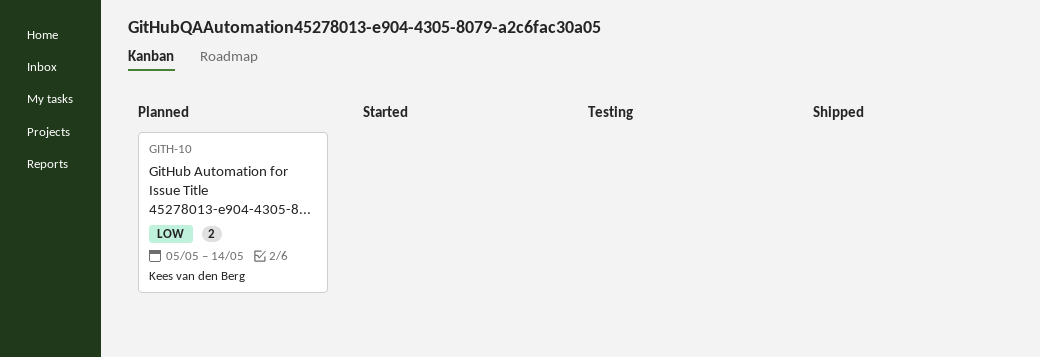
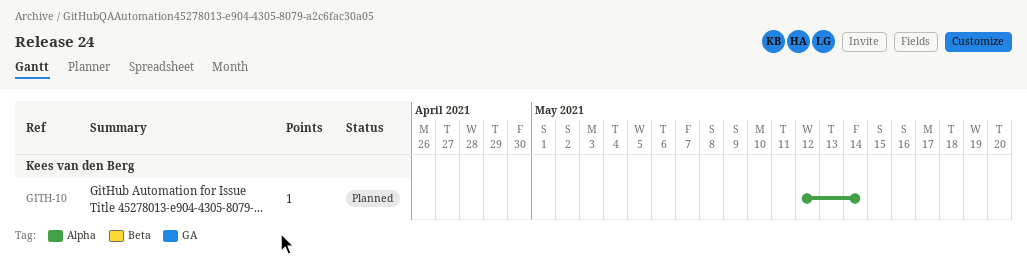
GITH-10, estimate: 2 -> 1
GITH-10, start: May 5 -> May 12

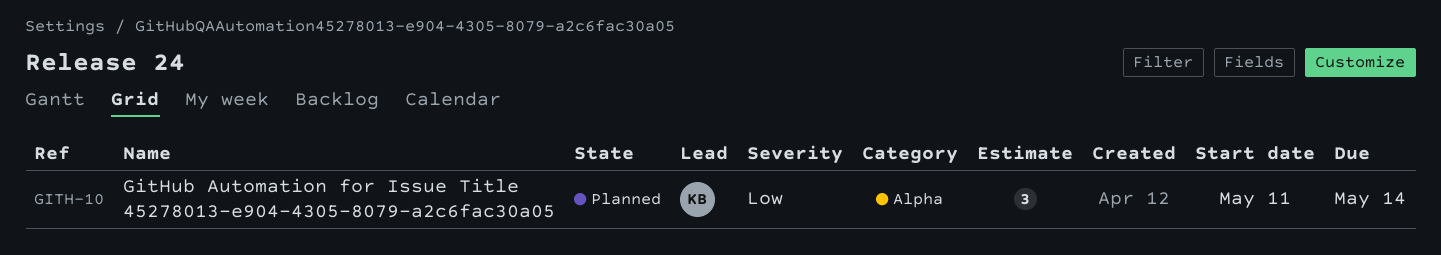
GITH-10, estimate: 1 -> 3
GITH-10, start: May 12 -> May 11

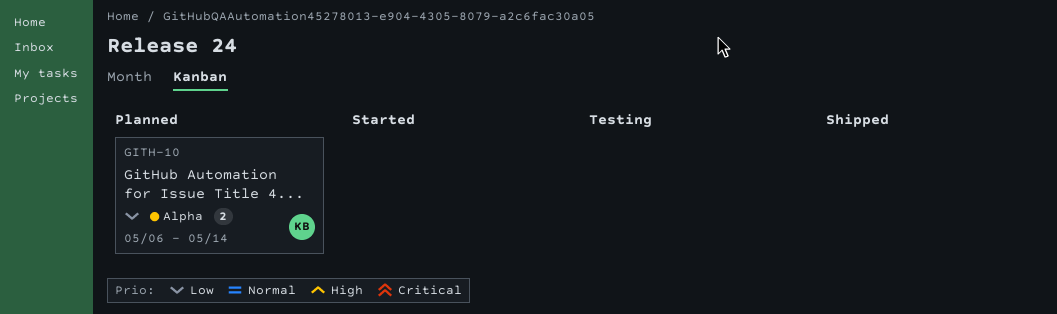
GITH-10, estimate: 3 -> 2
GITH-10, start: May 11 -> May 6

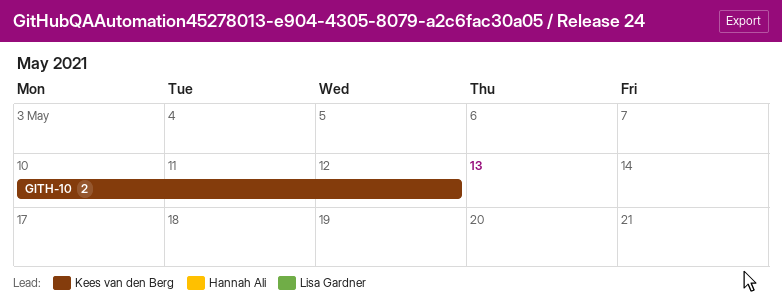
GITH-10, start: May 6 -> May 10
GITH-10, due: May 14 -> May 12

